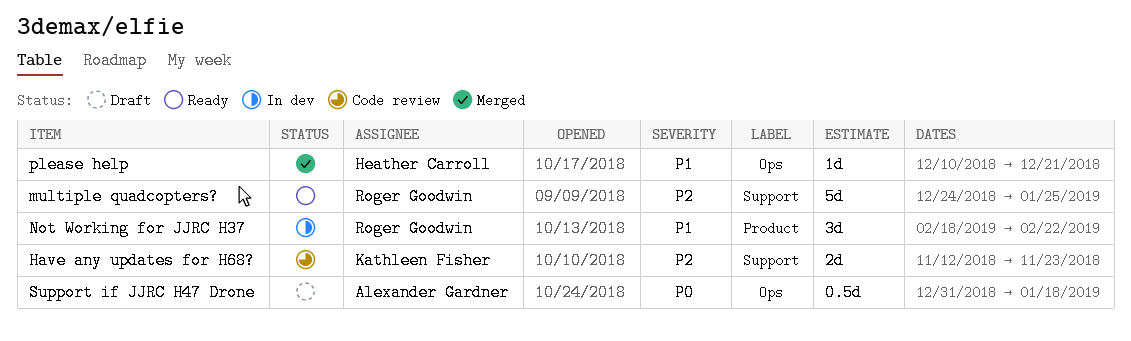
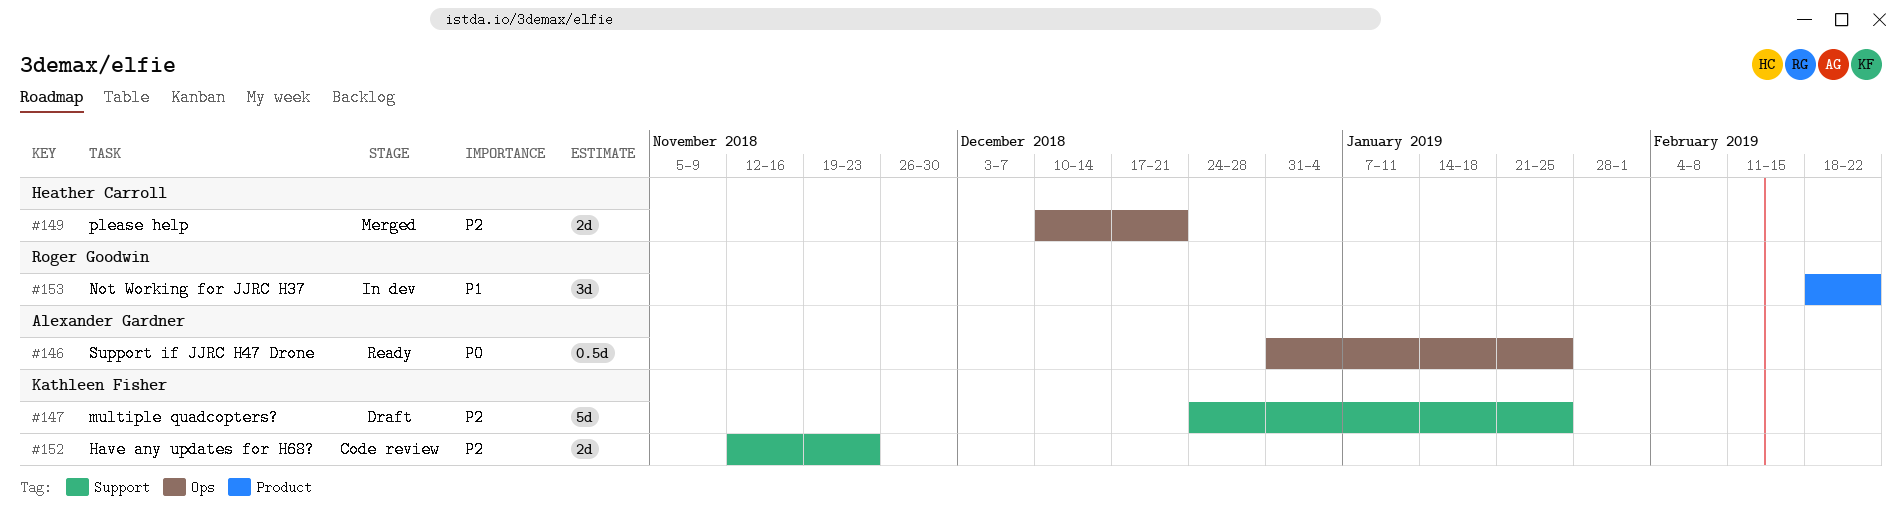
multiple quadcopters?, status: Ready -> Draft
multiple quadcopters?, owner: Roger Goodwin -> Kathleen Fisher
please help, priority: P1 -> P2
please help, estimate: 1d -> 2d
Support if JJRC H47 Drone, status: Draft -> Ready
Support if JJRC H47 Drone, due: Jan 18 -> Jan 25

